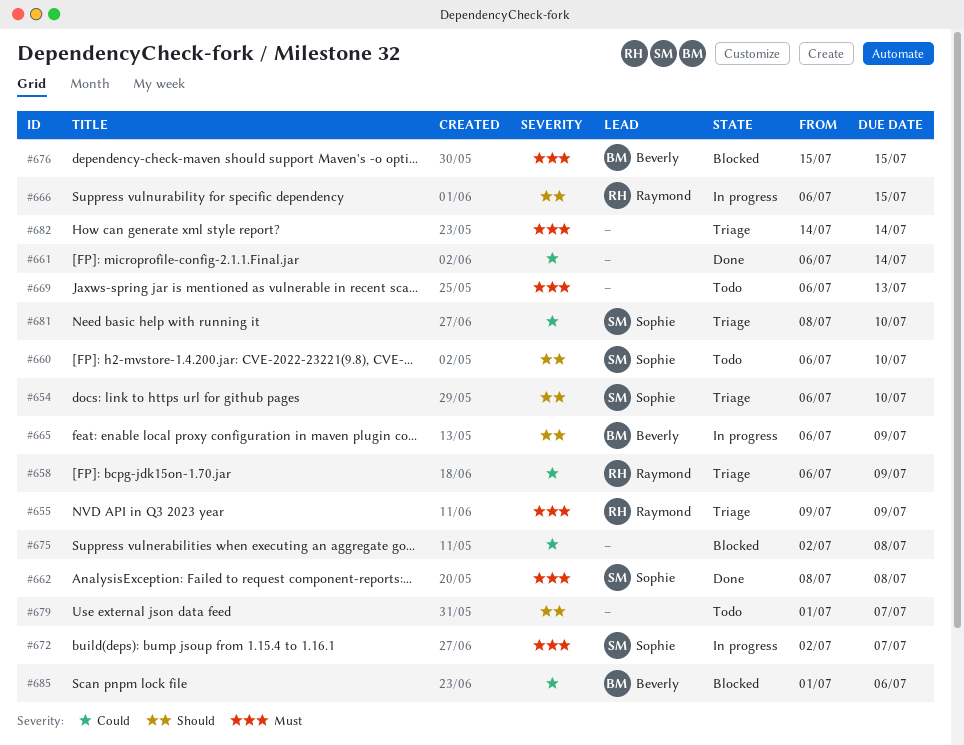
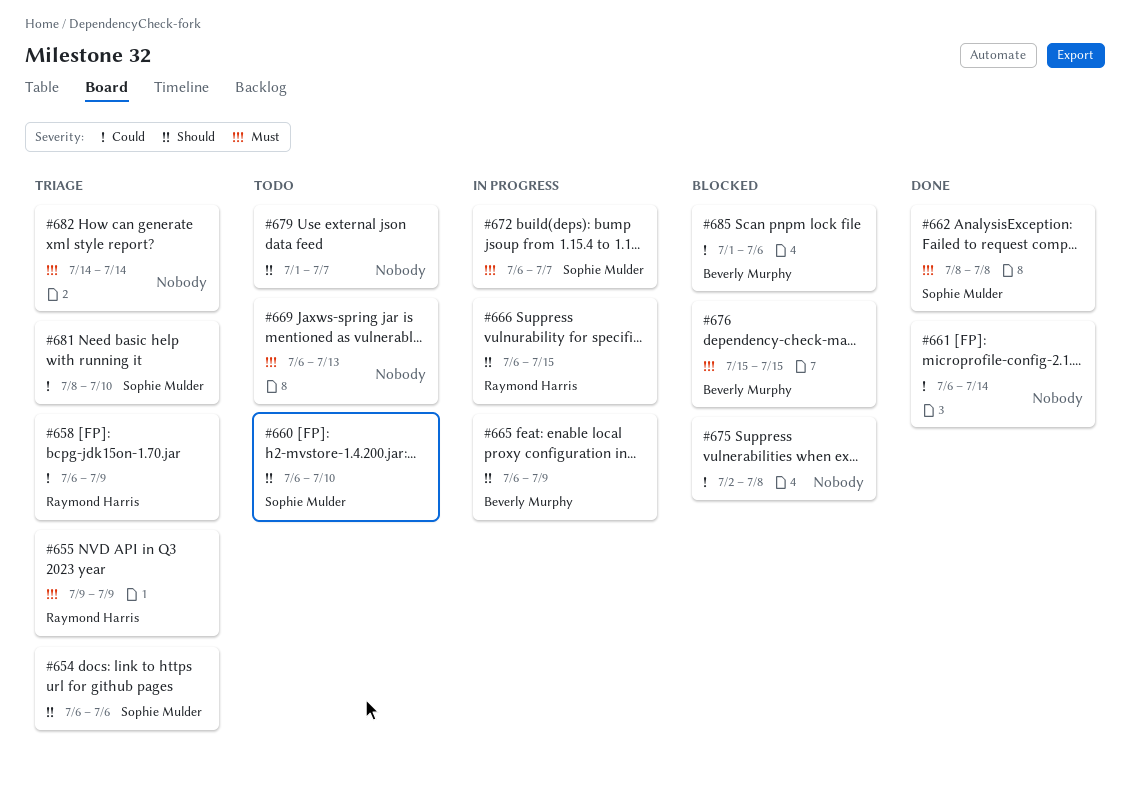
#654, due: Jul 10 -> Jul 6
#672, start: Jul 2 -> Jul 6

